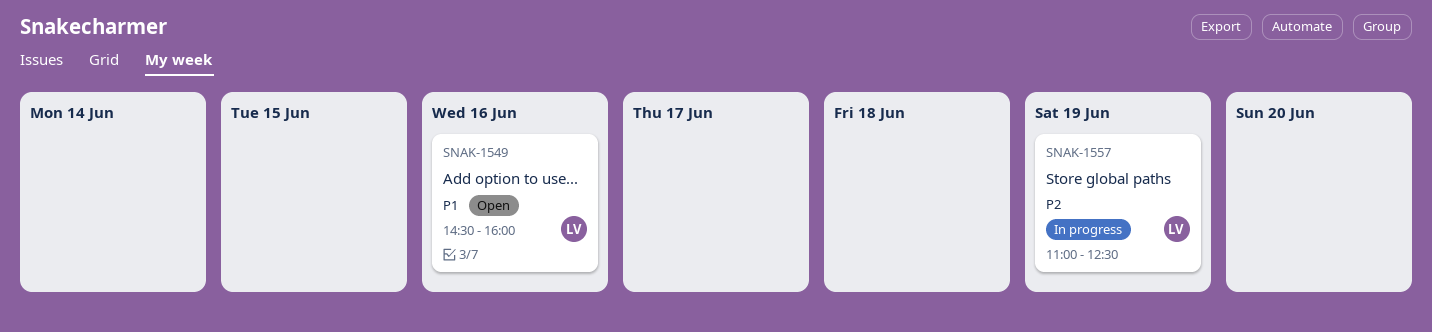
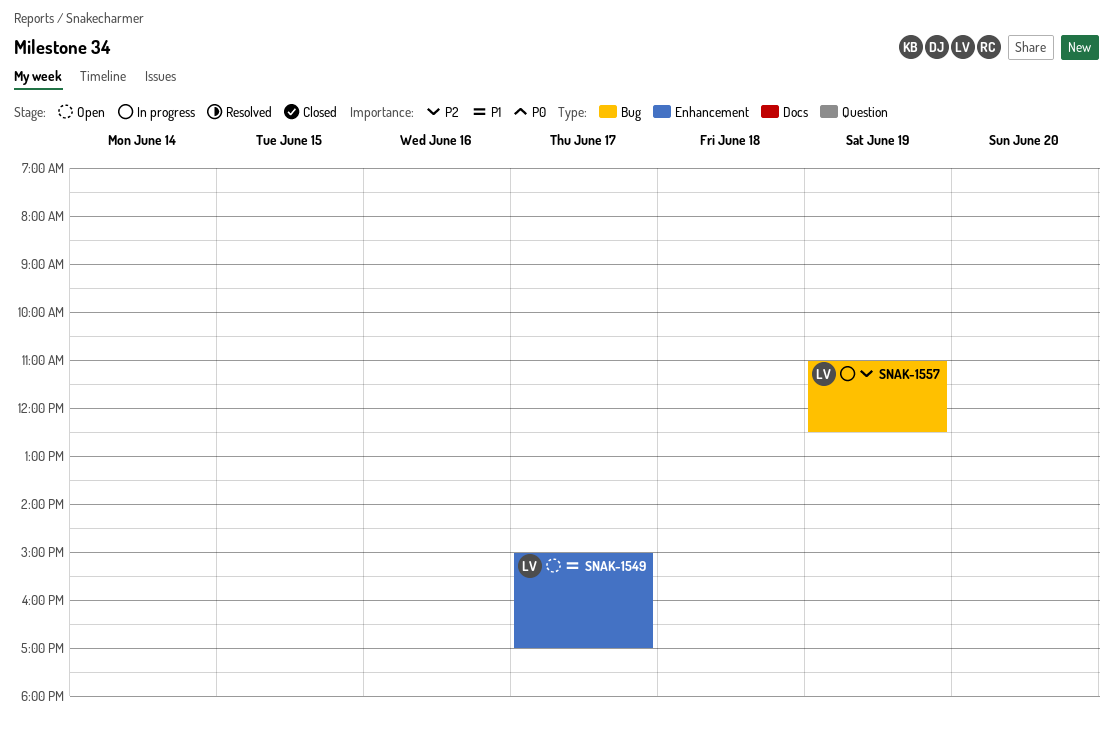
SNAK-1549, day: Jun 16 -> Jun 17
SNAK-1549, begins: 14:30 -> 15:00
SNAK-1549, ends: 16:00 -> 17:00

